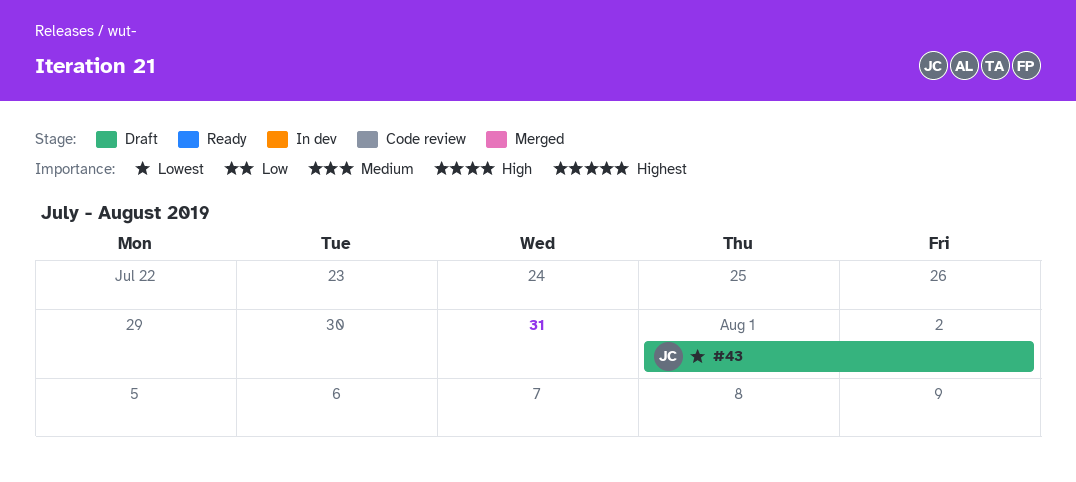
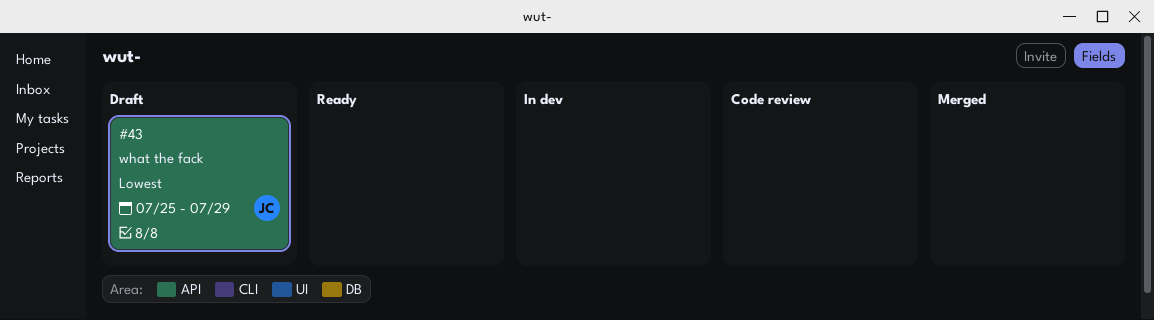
#43, start: Aug 1 -> Jul 25
#43, due: Aug 2 -> Jul 29

